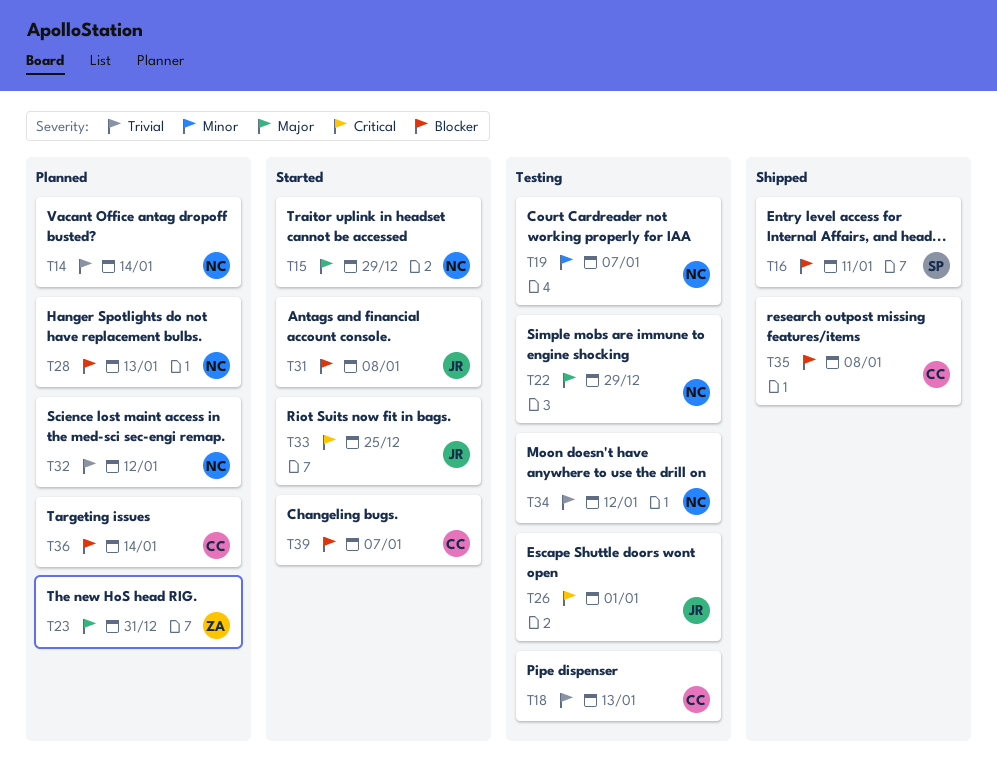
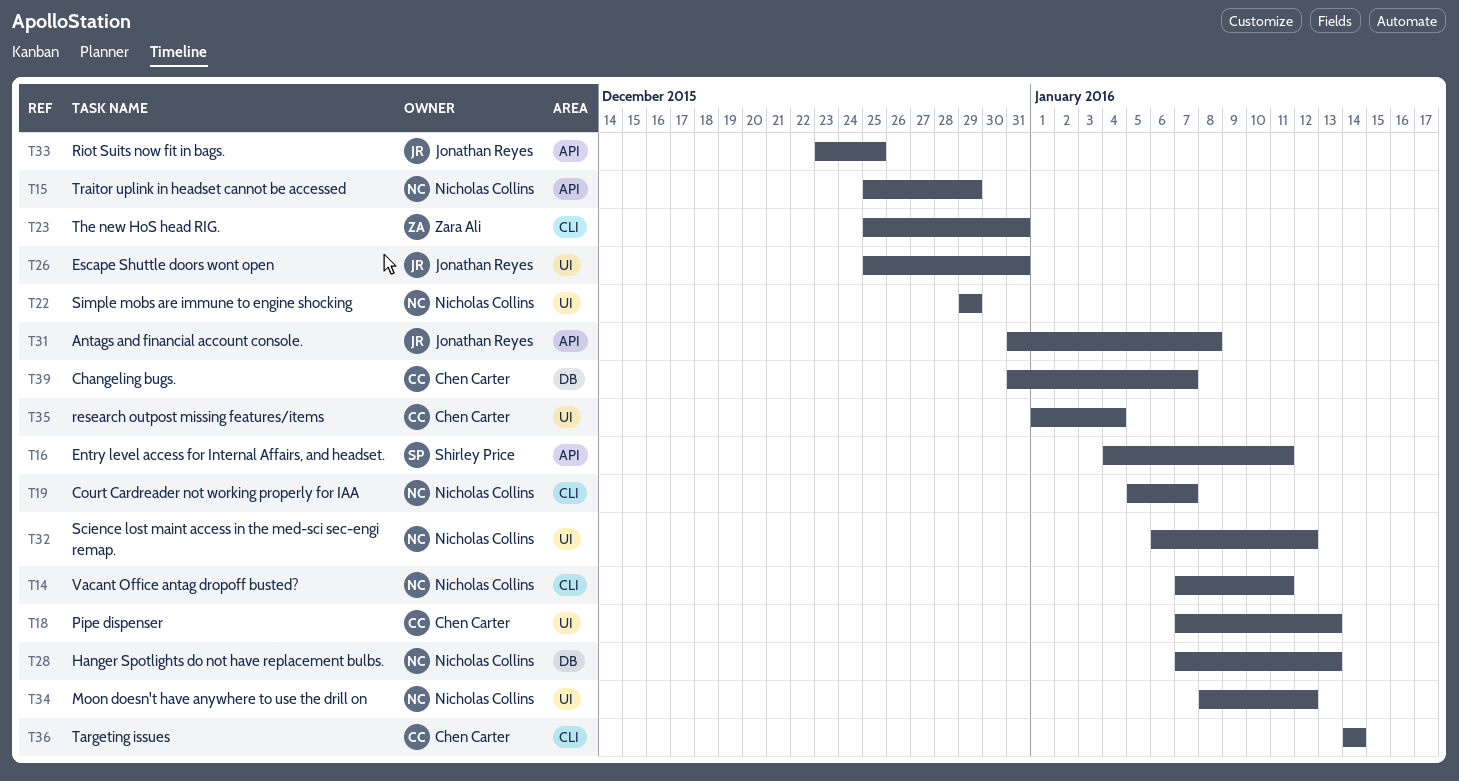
T14, due: Jan 14 -> Jan 11
T26, due: Jan 1 -> Dec 31
T35, due: Jan 8 -> Jan 4

